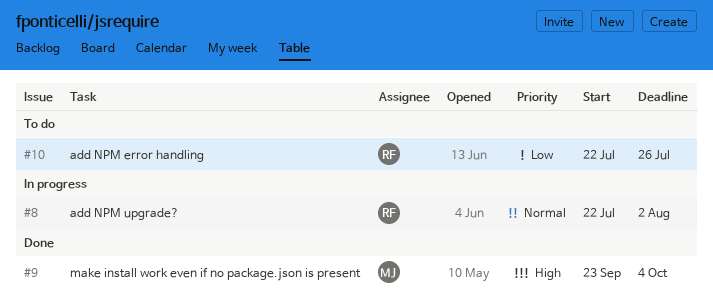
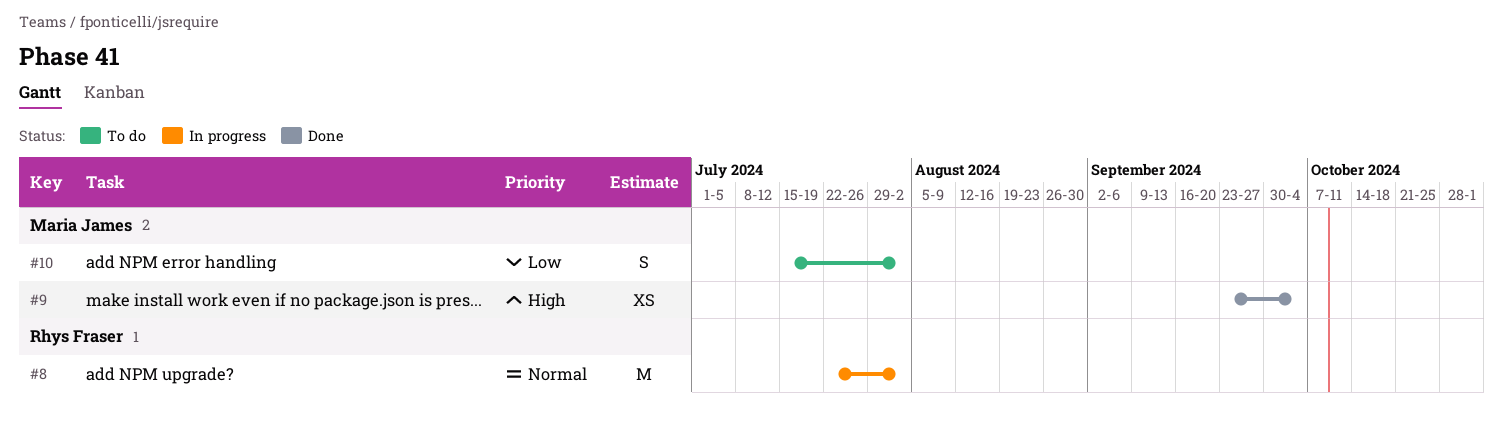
#10, owner: Rhys Fraser -> Maria James
#10, start: Jul 22 -> Jul 15
#10, due: Jul 26 -> Aug 2

